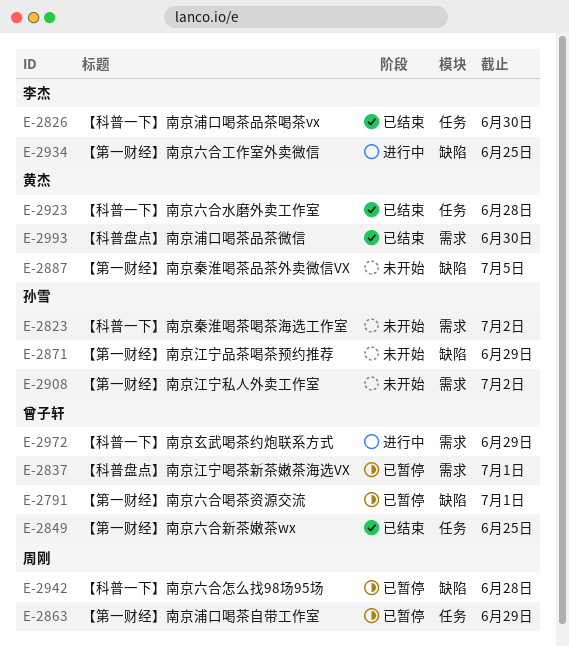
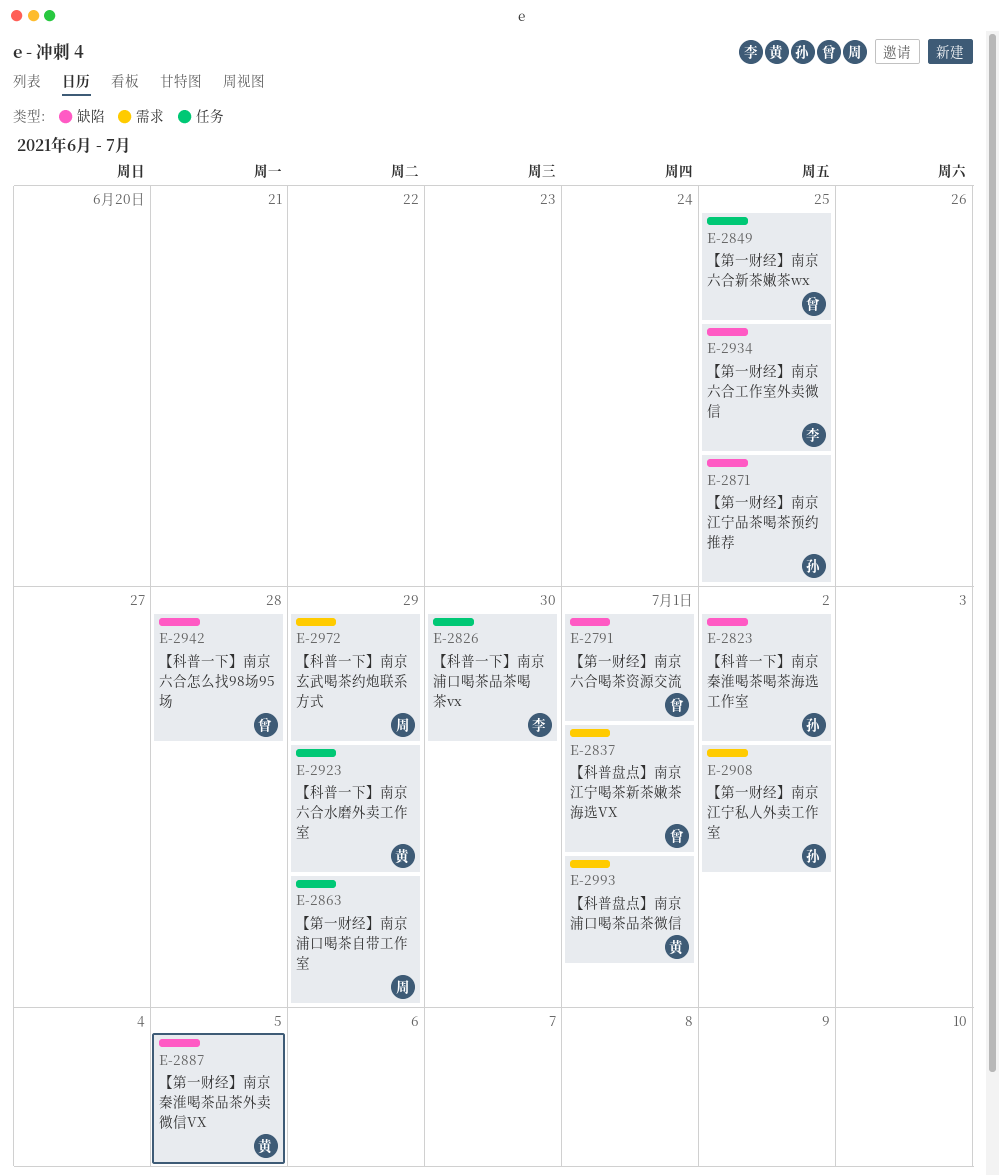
E-2823, label: 需求 -> 缺陷
E-2871, due: Jun 29 -> Jun 25
E-2923, due: Jun 28 -> Jun 29
E-2942, owner: 周刚 -> 曾子轩
E-2972, owner: 曾子轩 -> 周刚
E-2993, due: Jun 30 -> Jul 1

